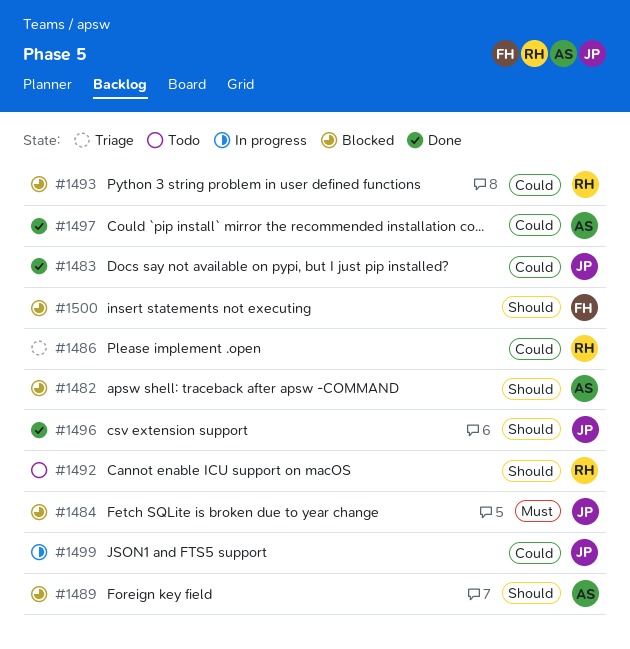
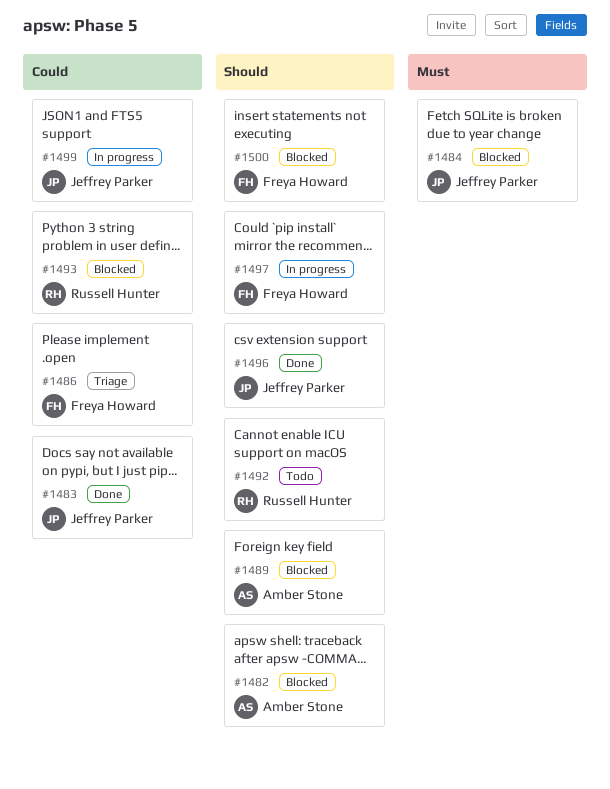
#1486, owner: Russell Hunter -> Freya Howard
#1497, status: Done -> In progress
#1497, owner: Amber Stone -> Freya Howard
#1497, priority: Could -> Should

